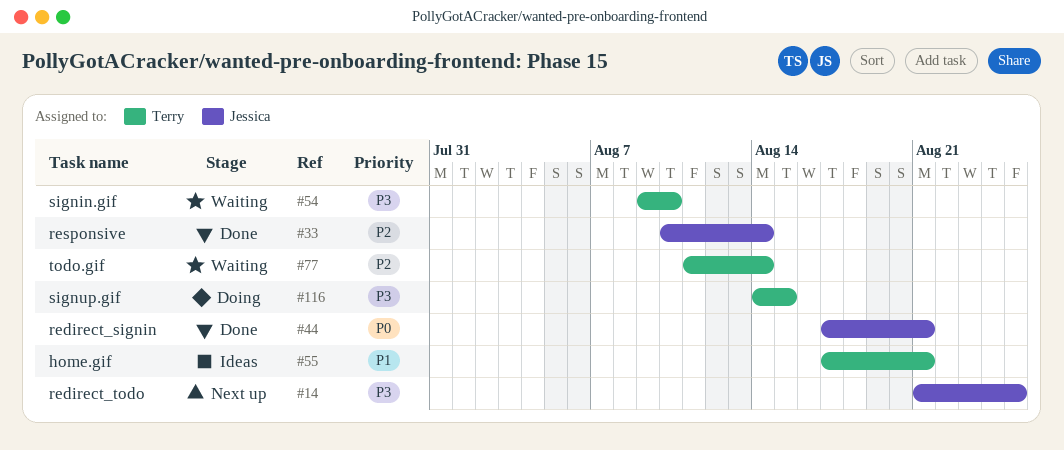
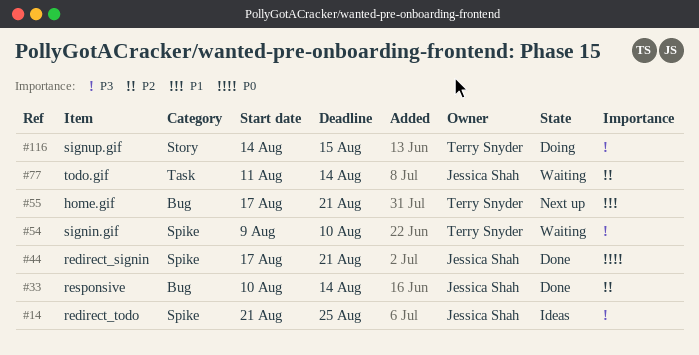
#14, status: Next up -> Ideas
#55, status: Ideas -> Next up
#77, owner: Terry Snyder -> Jessica Shah

